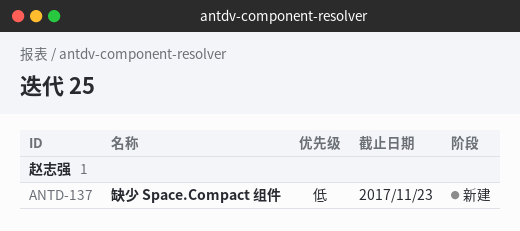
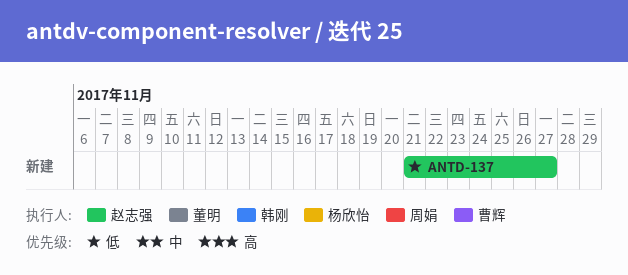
ANTD-137, due: Nov 23 -> Nov 27

